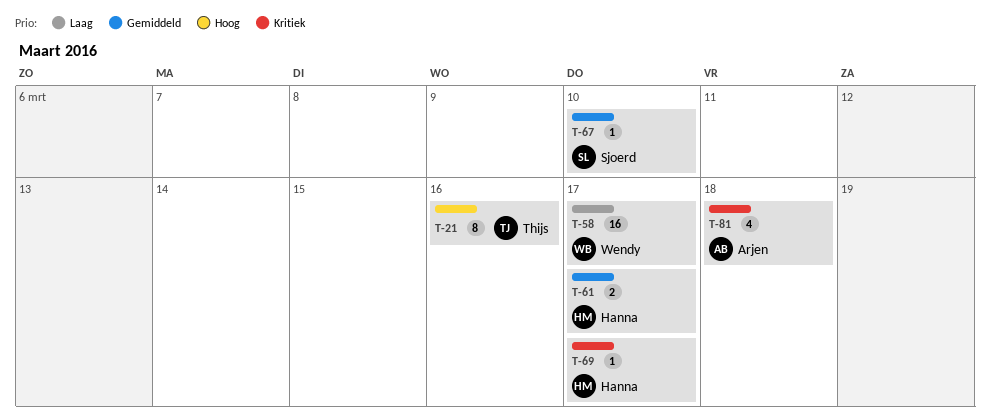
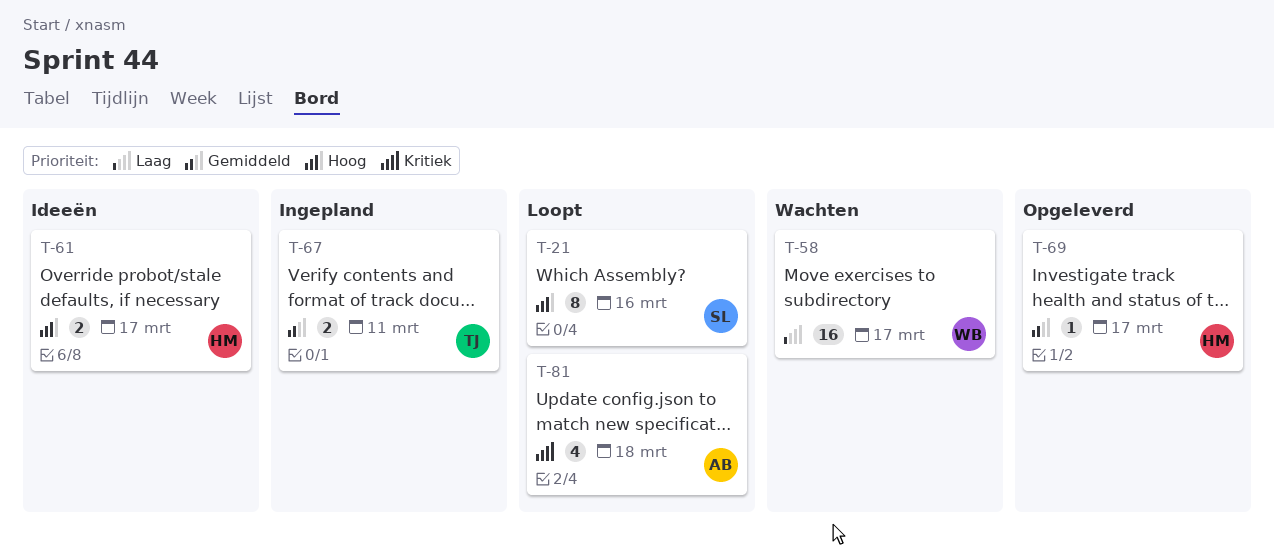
T-21, owner: Thijs -> Sjoerd
T-61, priority: Gemiddeld -> Hoog
T-67, owner: Sjoerd -> Thijs
T-67, estimate: 1 -> 2
T-67, due: Mar 10 -> Mar 11
T-69, priority: Kritiek -> Gemiddeld

